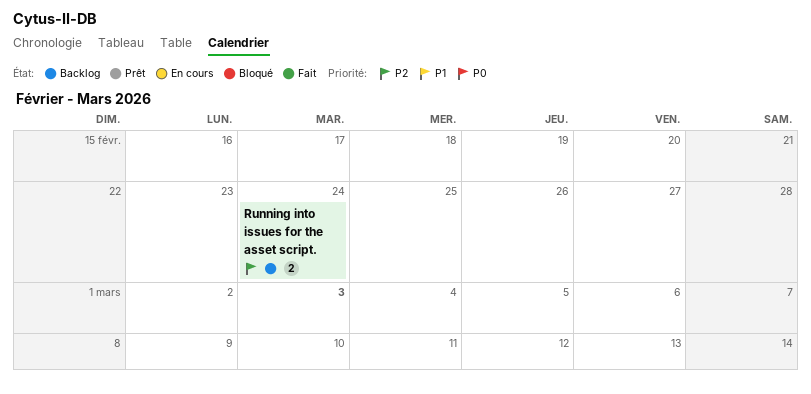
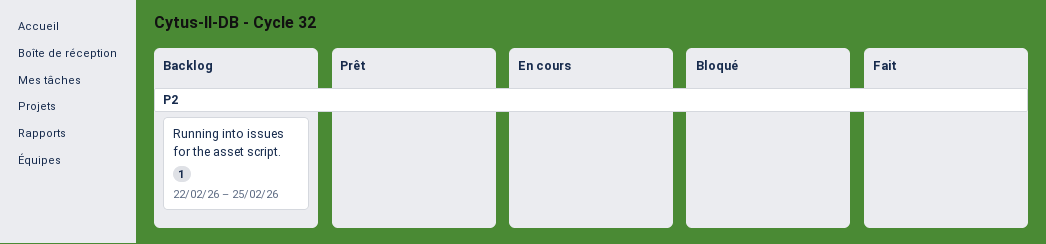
Running into issues for the asset script., estimate: 2 -> 1
Running into issues for the asset script., due: Feb 24 -> Feb 25

